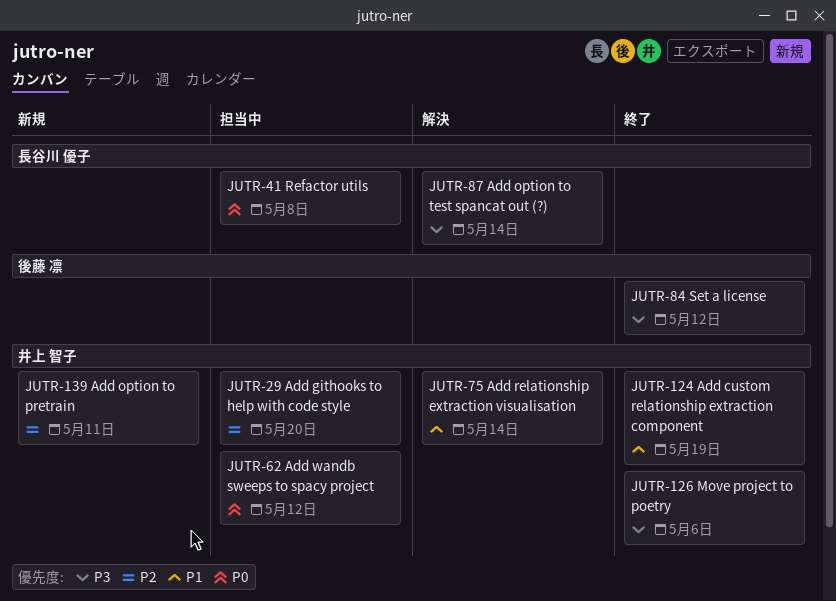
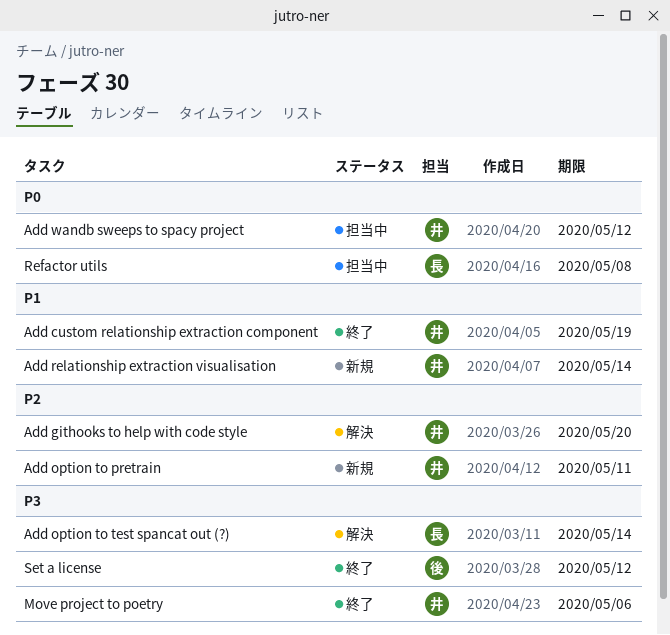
Add githooks to help with code style, status: 担当中 -> 解決
Add relationship extraction visualisation, status: 解決 -> 新規

